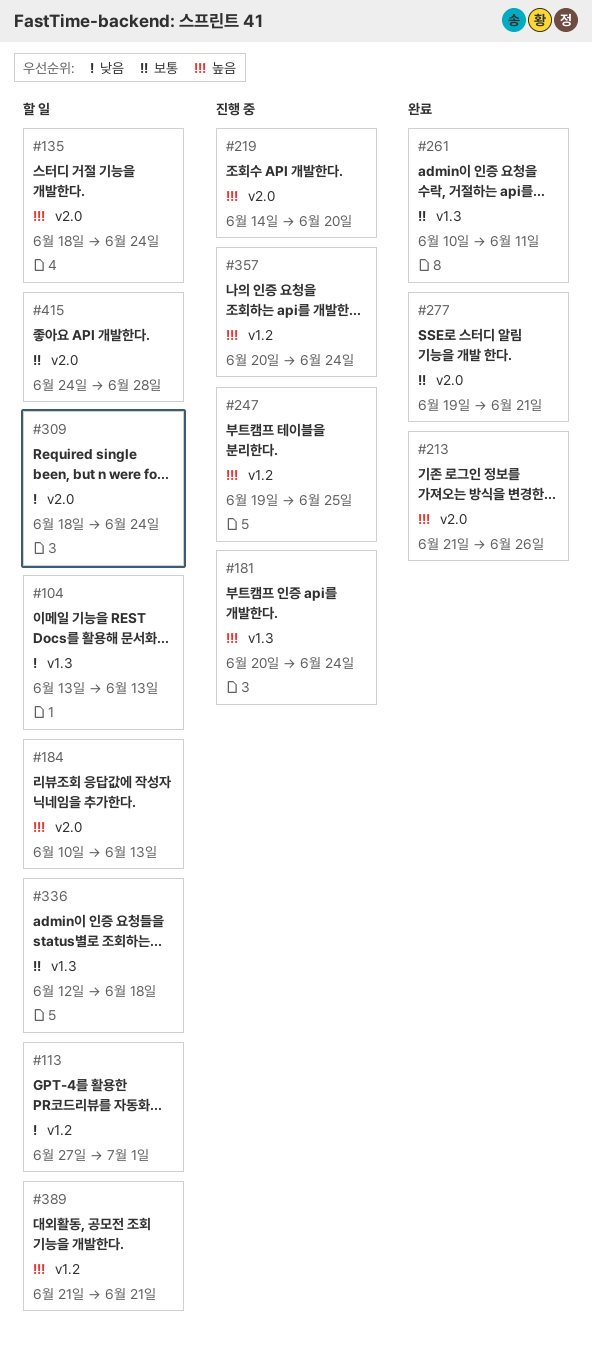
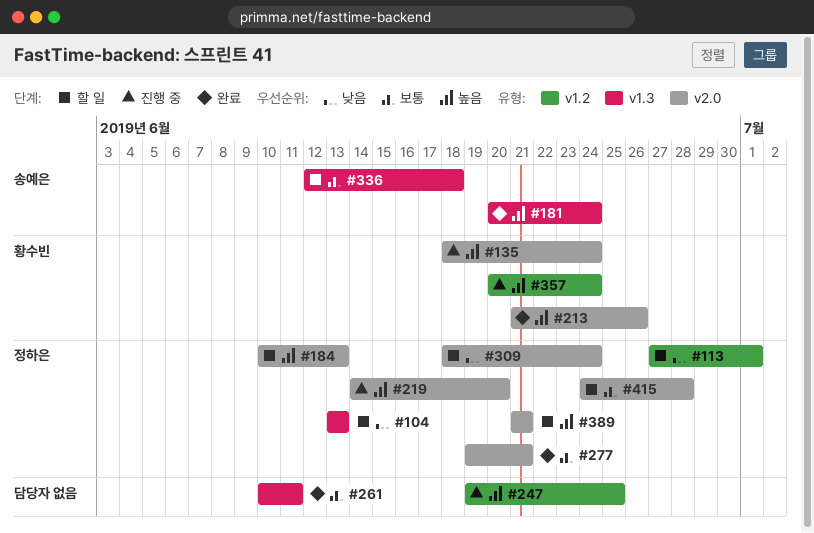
#135, status: 할 일 -> 진행 중
#181, status: 진행 중 -> 완료
#389, label: v1.2 -> v2.0

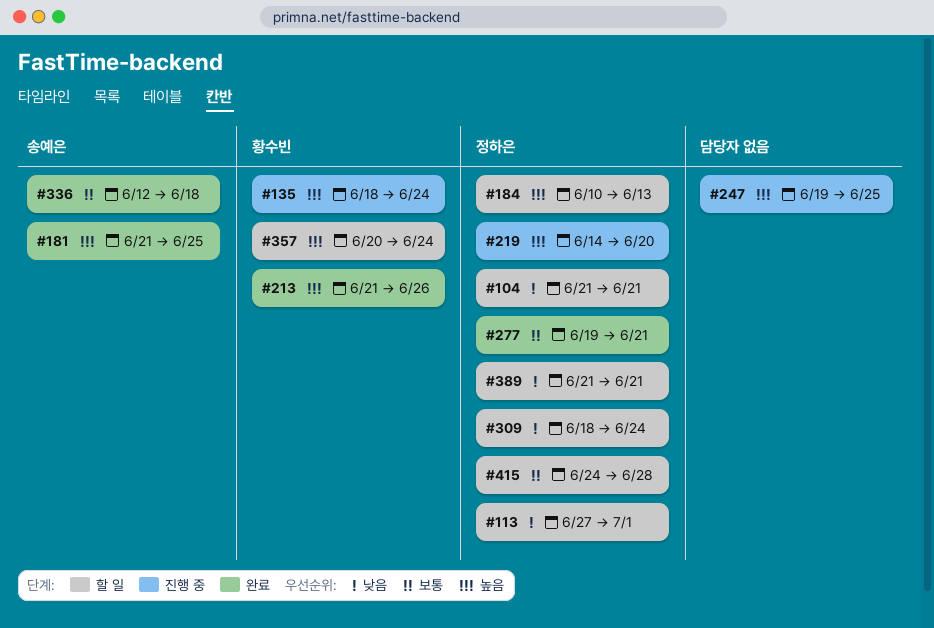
#104, start: Jun 13 -> Jun 21
#104, due: Jun 13 -> Jun 21
#181, start: Jun 20 -> Jun 21
#181, due: Jun 24 -> Jun 25
#261: present -> none
#336, status: 할 일 -> 완료
#357, status: 진행 중 -> 할 일
#389, priority: 높음 -> 낮음

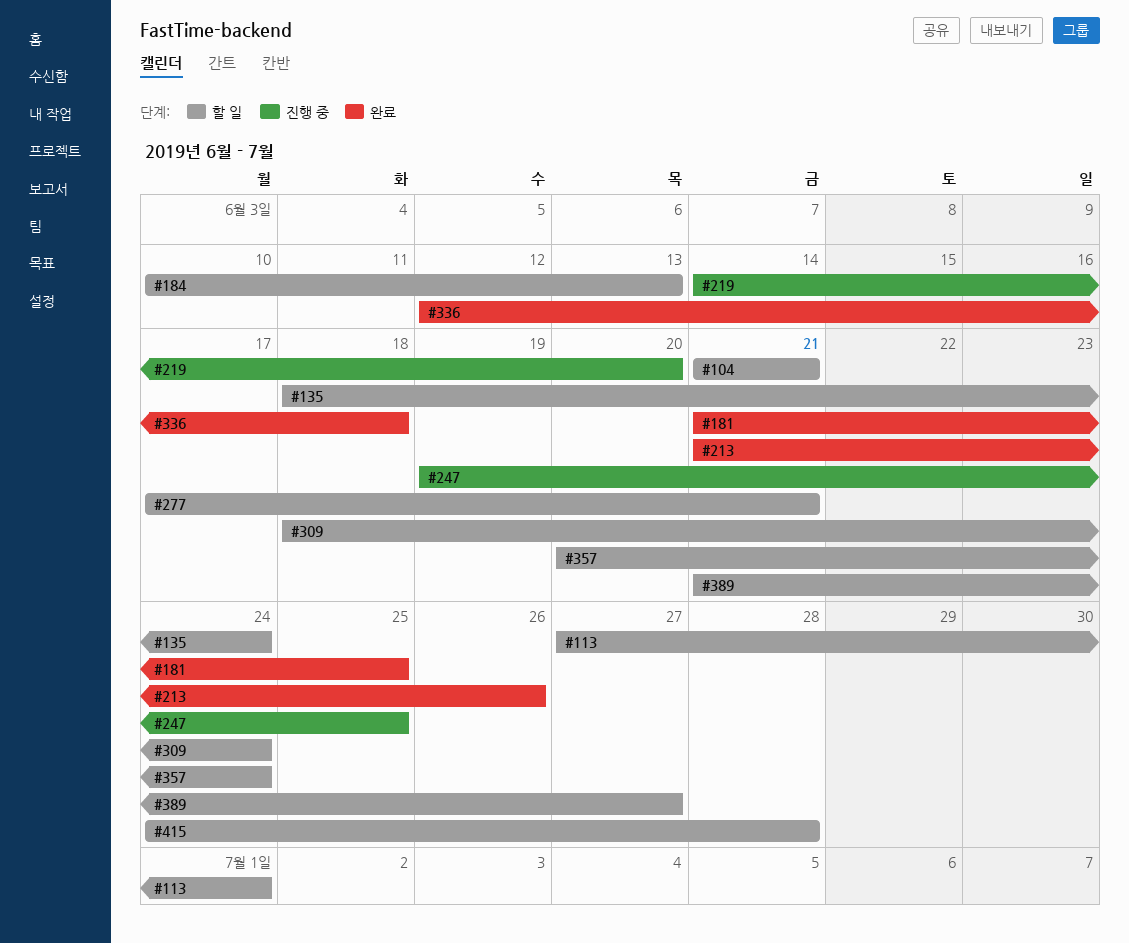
#135, status: 진행 중 -> 할 일
#277, status: 완료 -> 할 일
#277, start: Jun 19 -> Jun 17
#389, due: Jun 21 -> Jun 27

